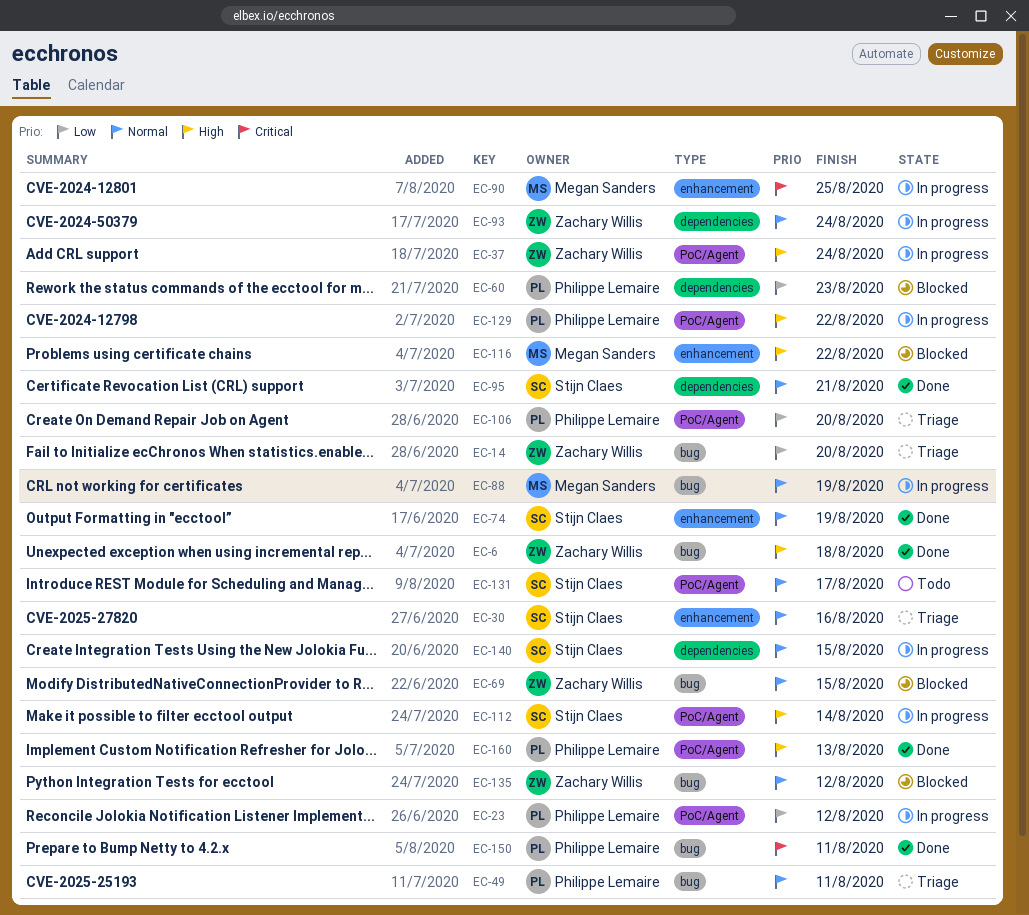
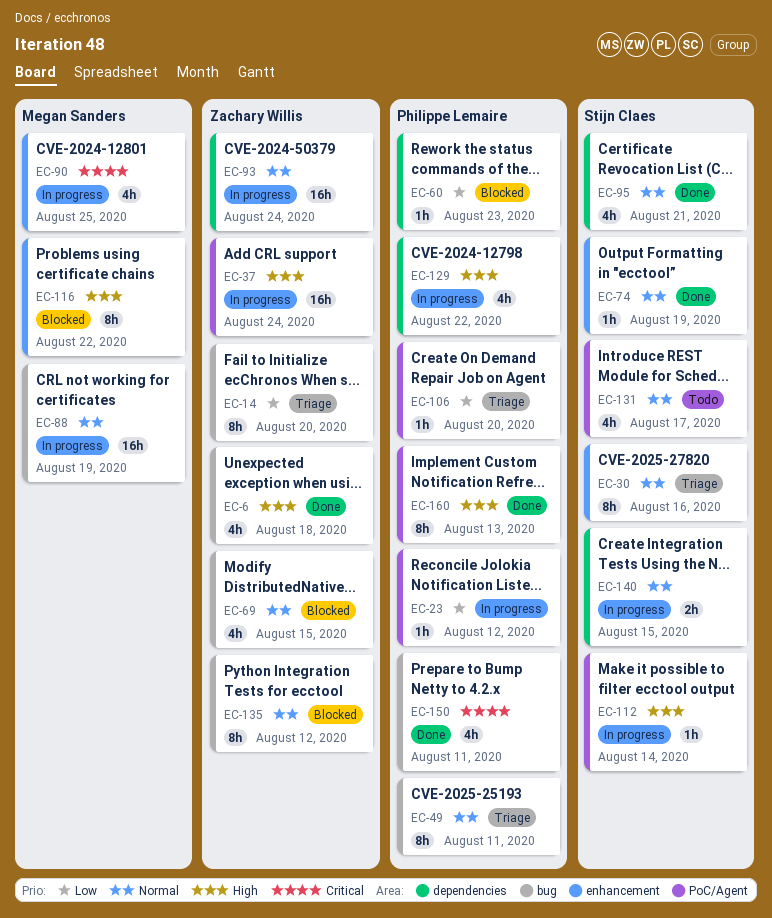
EC-129, label: PoC/Agent -> dependencies

